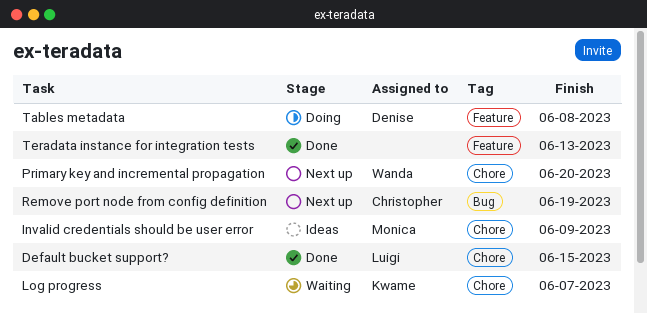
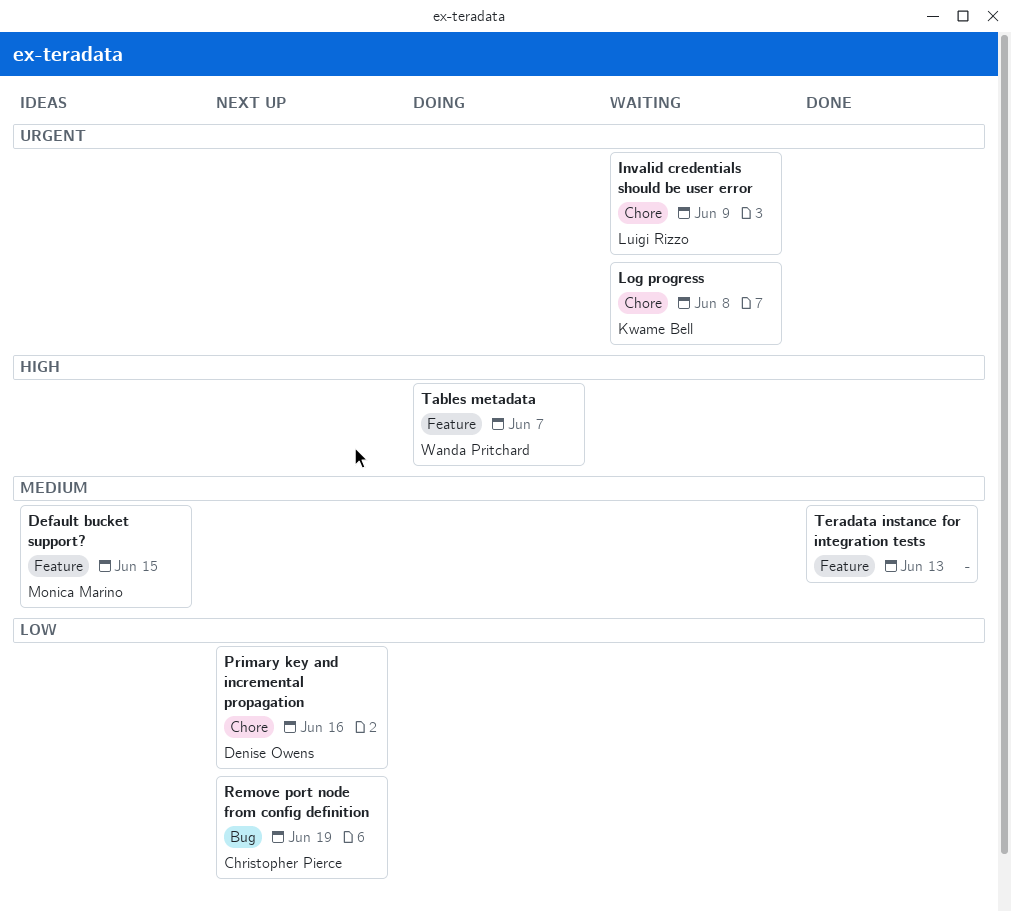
Default bucket support?, status: Done -> Ideas
Default bucket support?, owner: Luigi Rizzo -> Monica Marino
Default bucket support?, label: Chore -> Feature
Invalid credentials should be user error, status: Ideas -> Waiting
Invalid credentials should be user error, owner: Monica Marino -> Luigi Rizzo
Log progress, due: Jun 7 -> Jun 8
Primary key and incremental propagation, owner: Wanda Pritchard -> Denise Owens
Primary key and incremental propagation, due: Jun 20 -> Jun 16
Tables metadata, owner: Denise Owens -> Wanda Pritchard
Tables metadata, due: Jun 8 -> Jun 7

